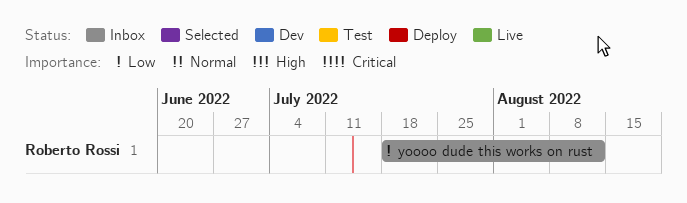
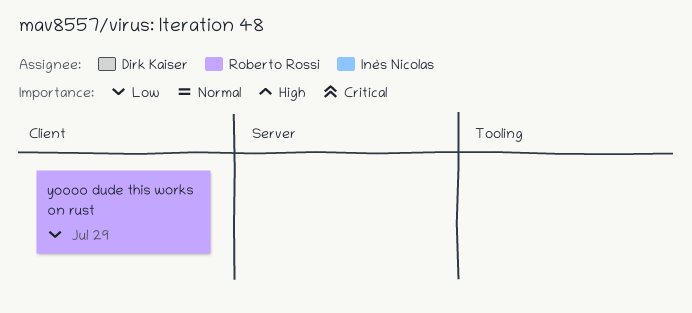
yoooo dude this works on rust, due: Aug 12 -> Jul 29

